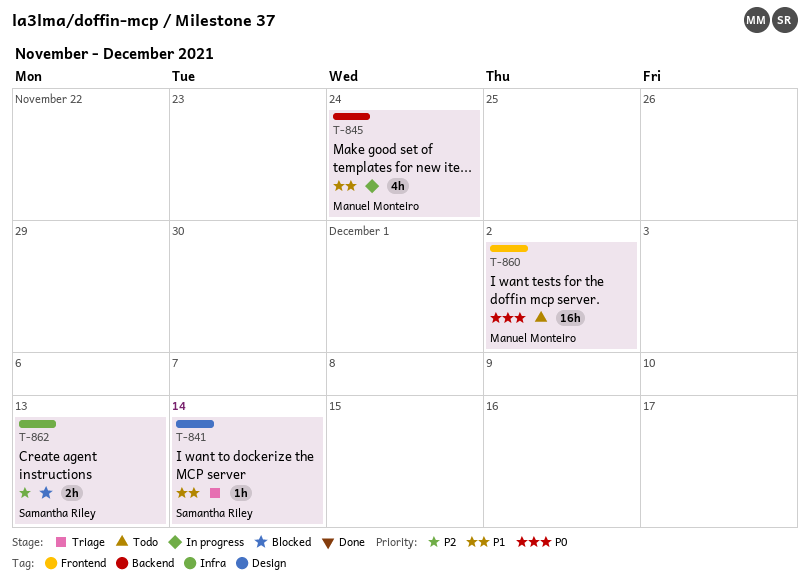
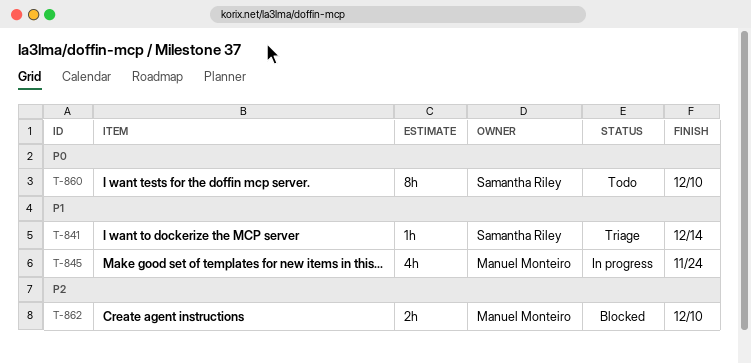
T-860, owner: Manuel Monteiro -> Samantha Riley
T-860, estimate: 16h -> 8h
T-860, due: Dec 2 -> Dec 10
T-862, owner: Samantha Riley -> Manuel Monteiro
T-862, due: Dec 13 -> Dec 10

